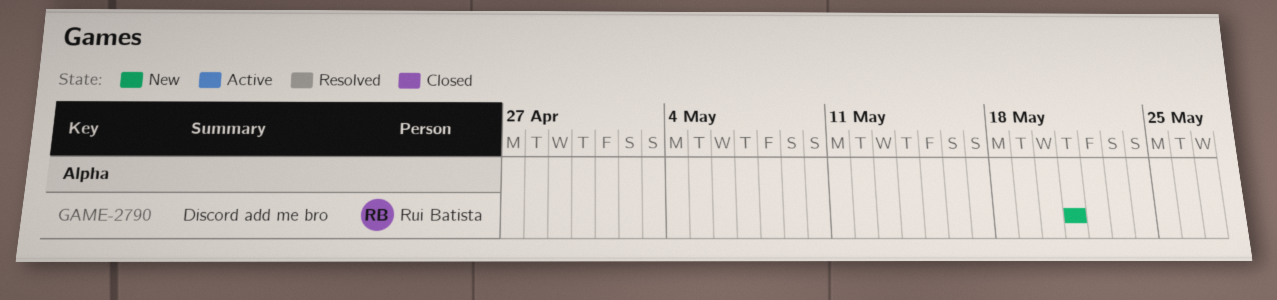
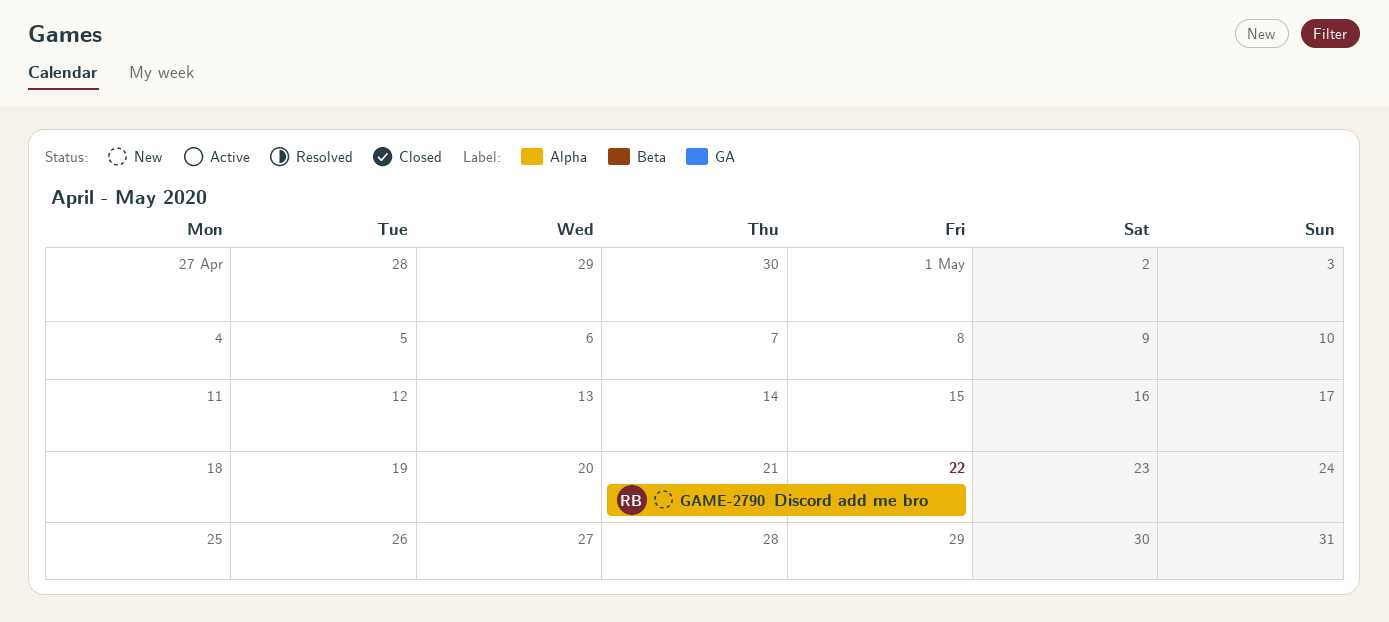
GAME-2790, due: May 21 -> May 22

